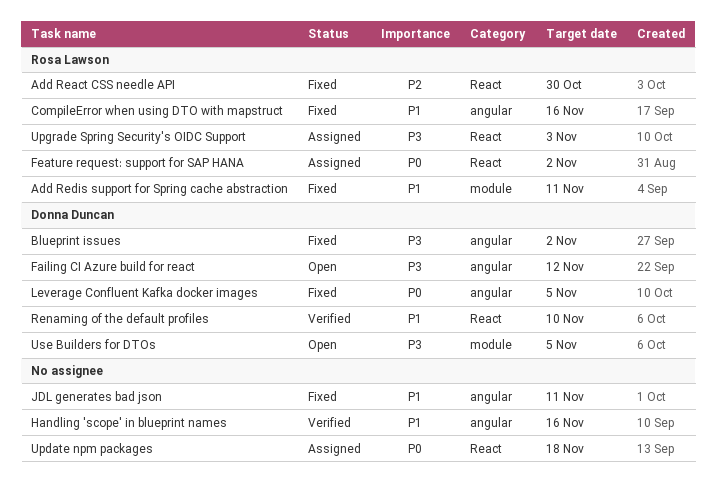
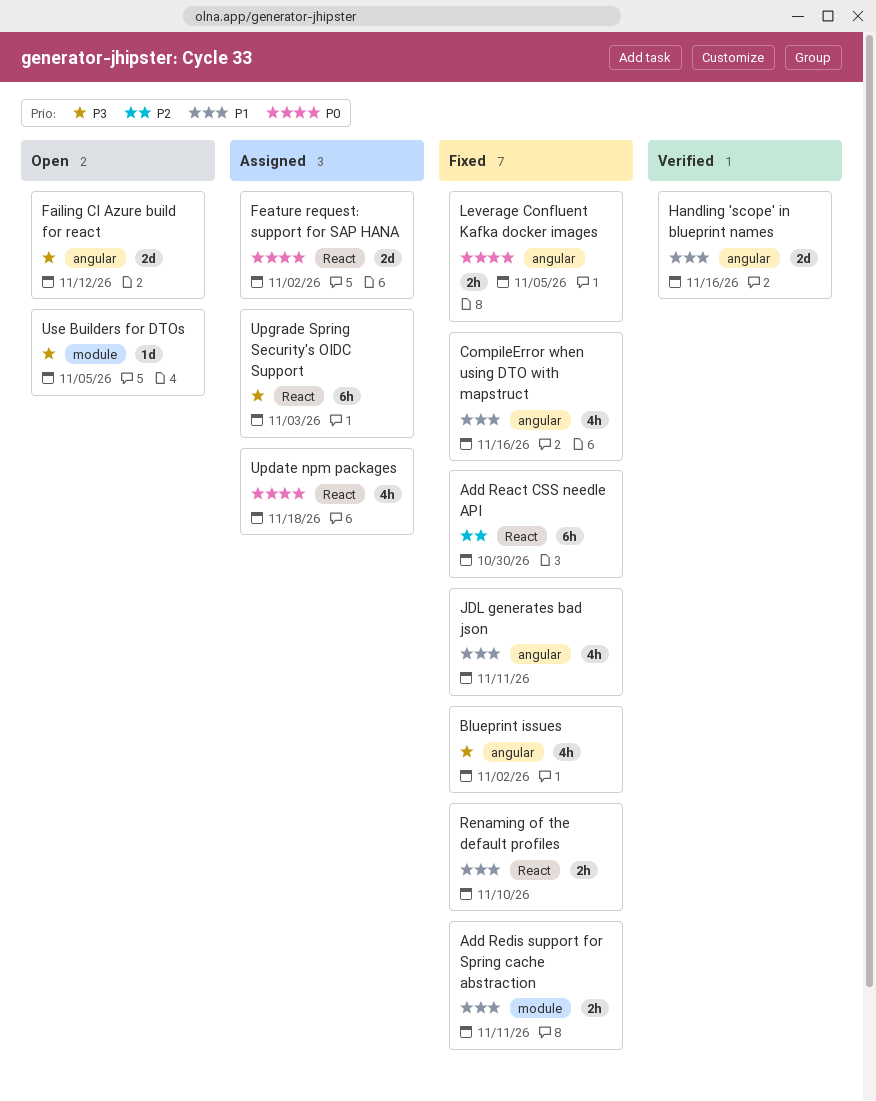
Renaming of the default profiles, status: Verified -> Fixed

